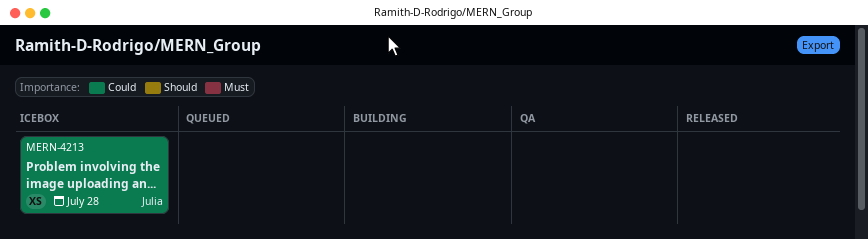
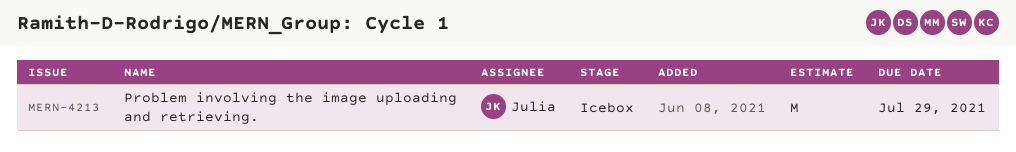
MERN-4213, estimate: XS -> M
MERN-4213, due: Jul 28 -> Jul 29

